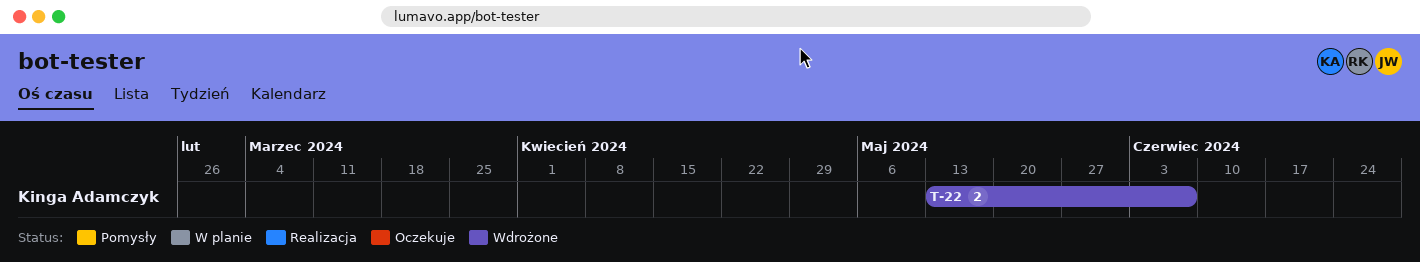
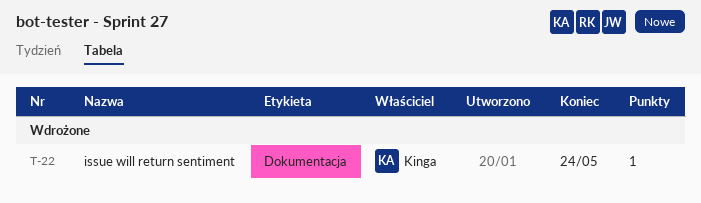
T-22, estimate: 2 -> 1
T-22, due: Jun 7 -> May 24

